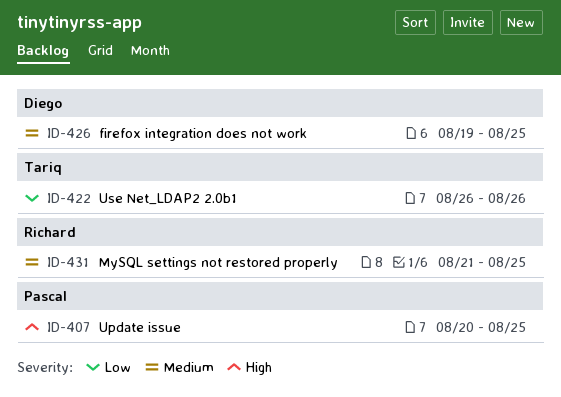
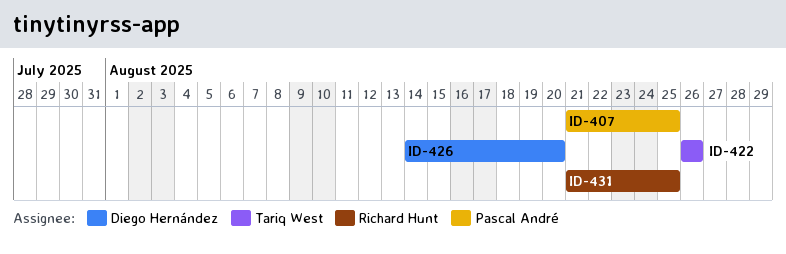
ID-407, start: Aug 20 -> Aug 21
ID-426, start: Aug 19 -> Aug 14
ID-426, due: Aug 25 -> Aug 20

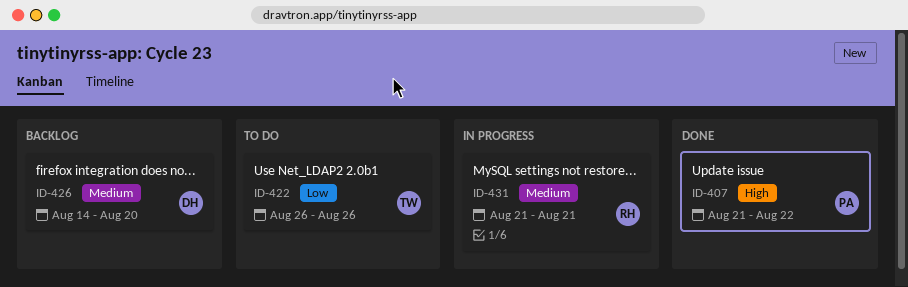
ID-407, due: Aug 25 -> Aug 22
ID-431, due: Aug 25 -> Aug 21

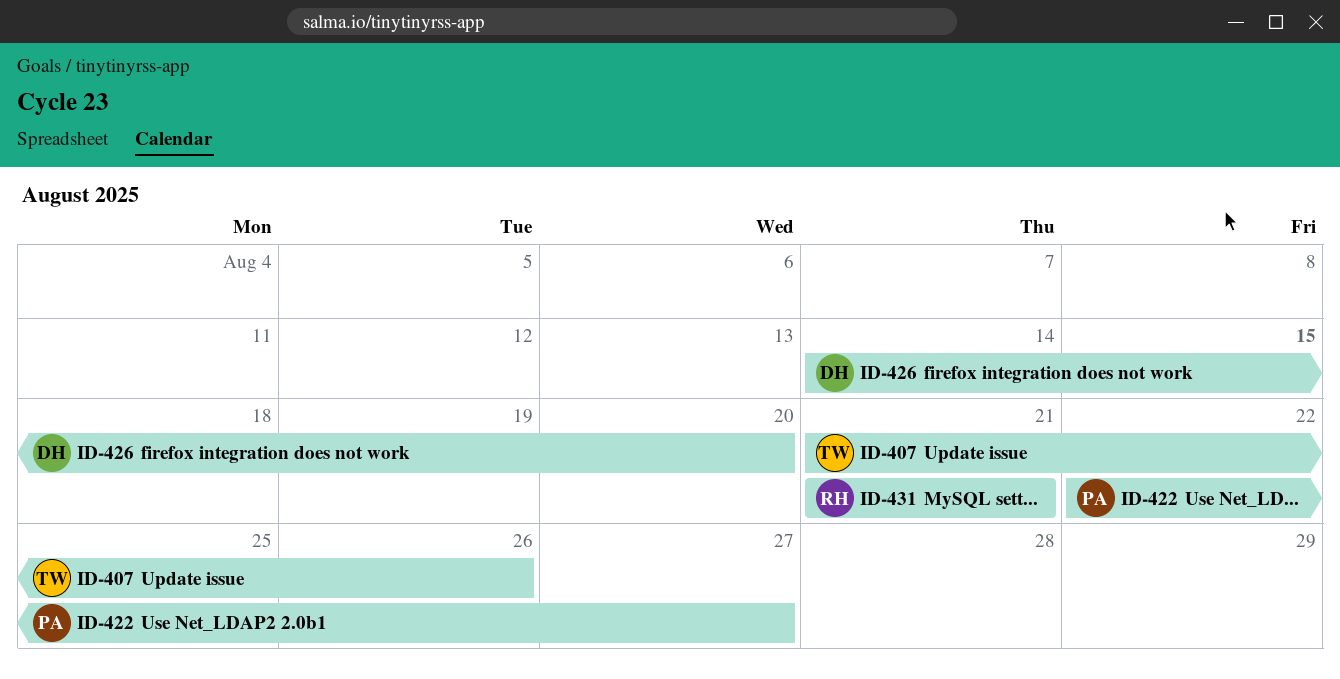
ID-407, owner: PA -> TW
ID-407, due: Aug 22 -> Aug 26
ID-422, owner: TW -> PA
ID-422, start: Aug 26 -> Aug 22
ID-422, due: Aug 26 -> Aug 27

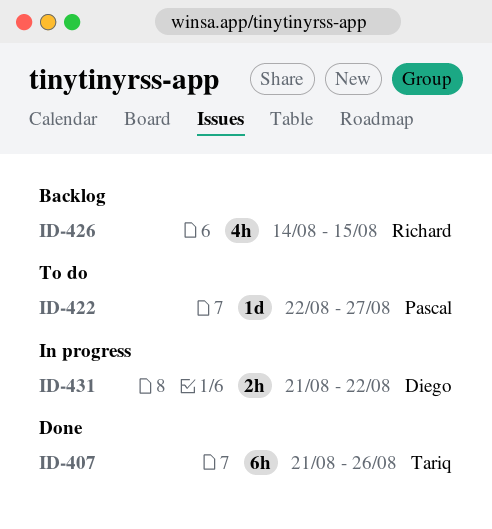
ID-426, owner: Diego -> Richard
ID-426, due: Aug 20 -> Aug 15
ID-431, owner: Richard -> Diego
ID-431, due: Aug 21 -> Aug 22

